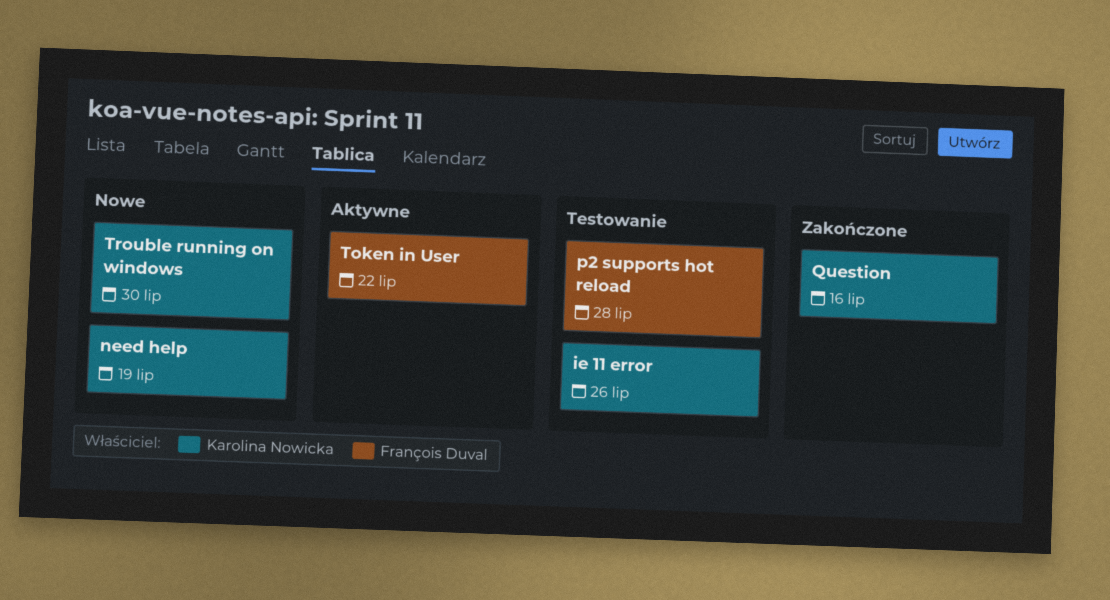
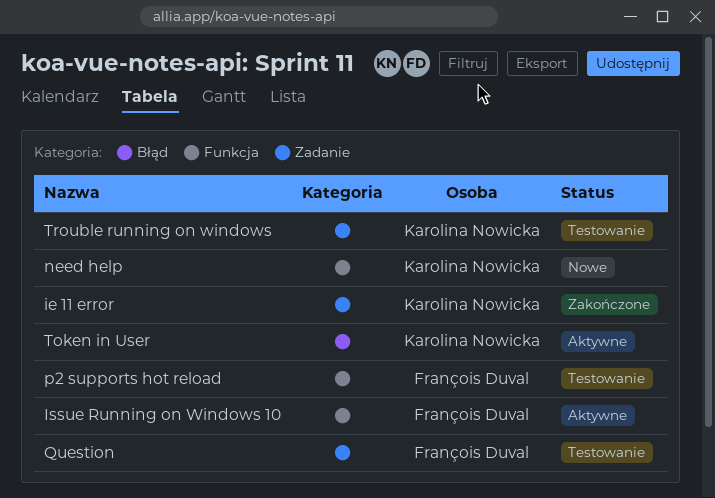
ie 11 error, status: Testowanie -> Zakończone
Issue Running on Windows 10: none -> present
Question, status: Zakończone -> Testowanie
Question, owner: Karolina Nowicka -> François Duval
Token in User, owner: François Duval -> Karolina Nowicka
Trouble running on windows, status: Nowe -> Testowanie

